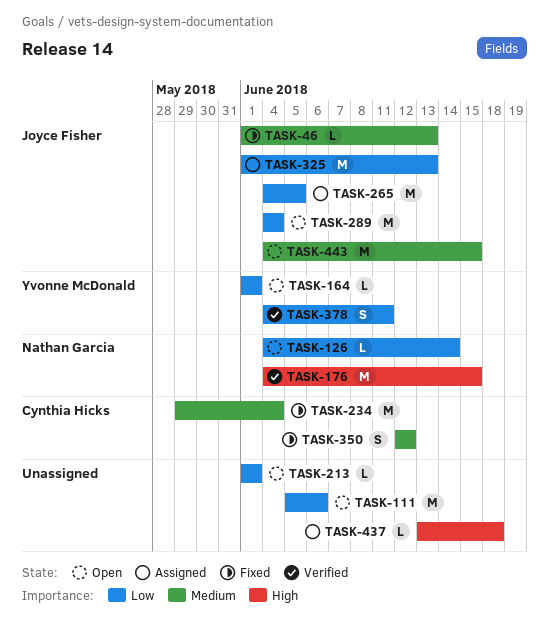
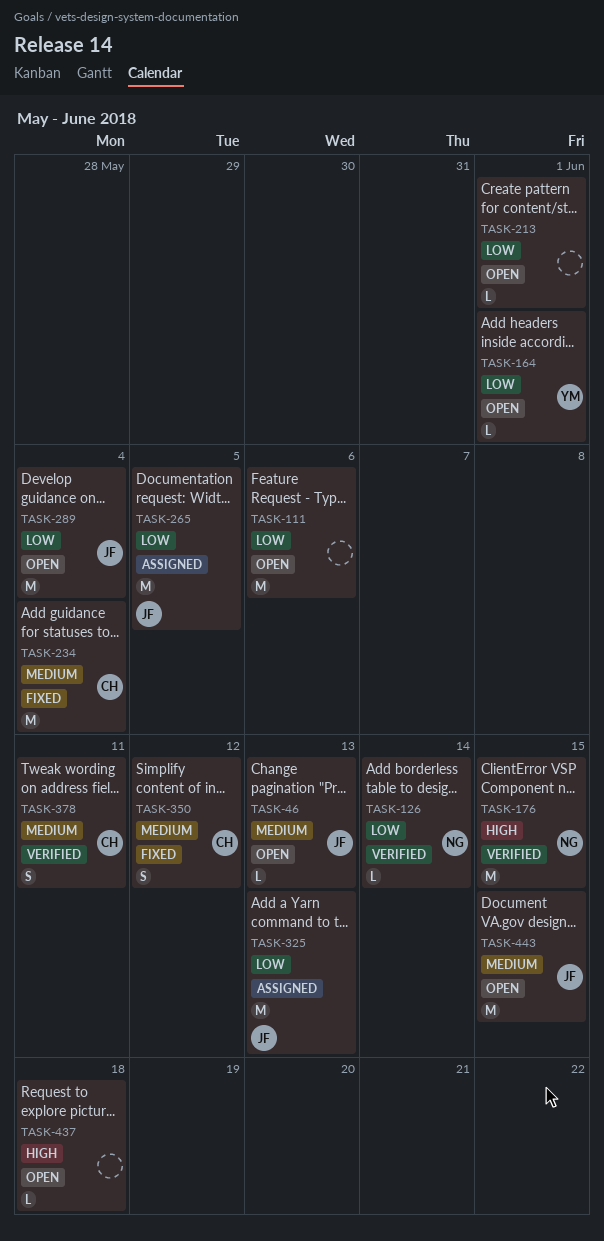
TASK-46, status: Fixed -> Open
TASK-126, status: Open -> Verified
TASK-378, owner: Yvonne McDonald -> Cynthia Hicks
TASK-378, priority: Low -> Medium
TASK-437, status: Assigned -> Open

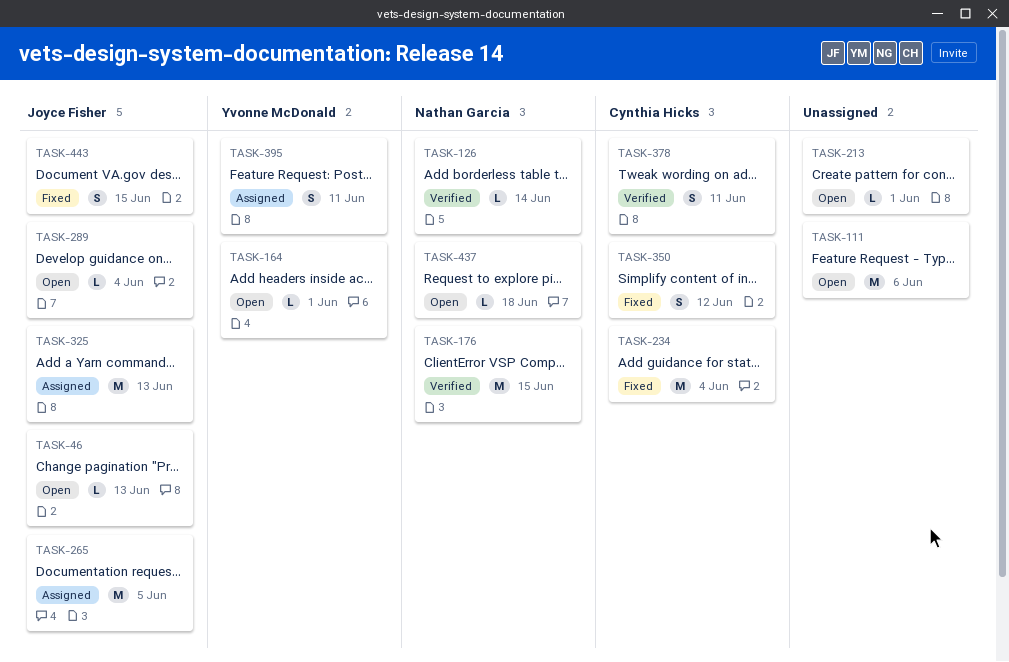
TASK-289, estimate: M -> L
TASK-395: none -> present
TASK-437, owner: none -> Nathan Garcia
TASK-443, status: Open -> Fixed
TASK-443, estimate: M -> S

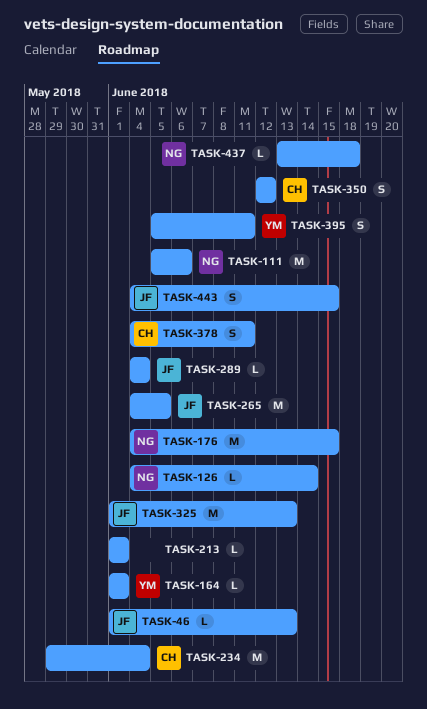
TASK-111, owner: none -> Nathan Garcia

